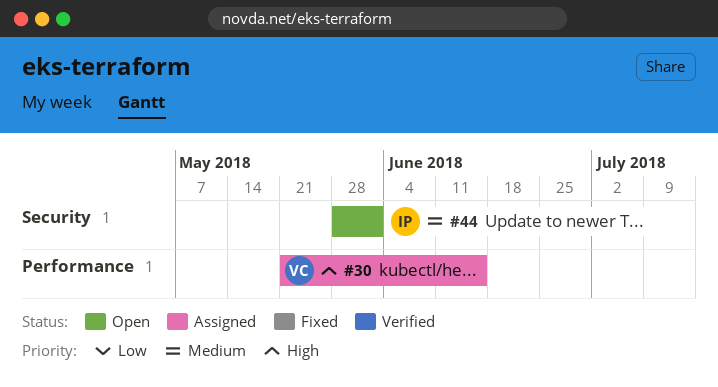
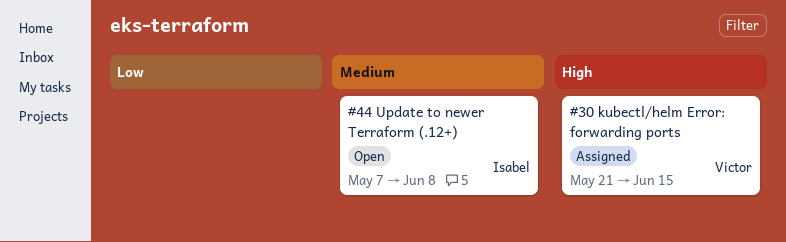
#44, start: May 28 -> May 7
#44, due: Jun 1 -> Jun 8

